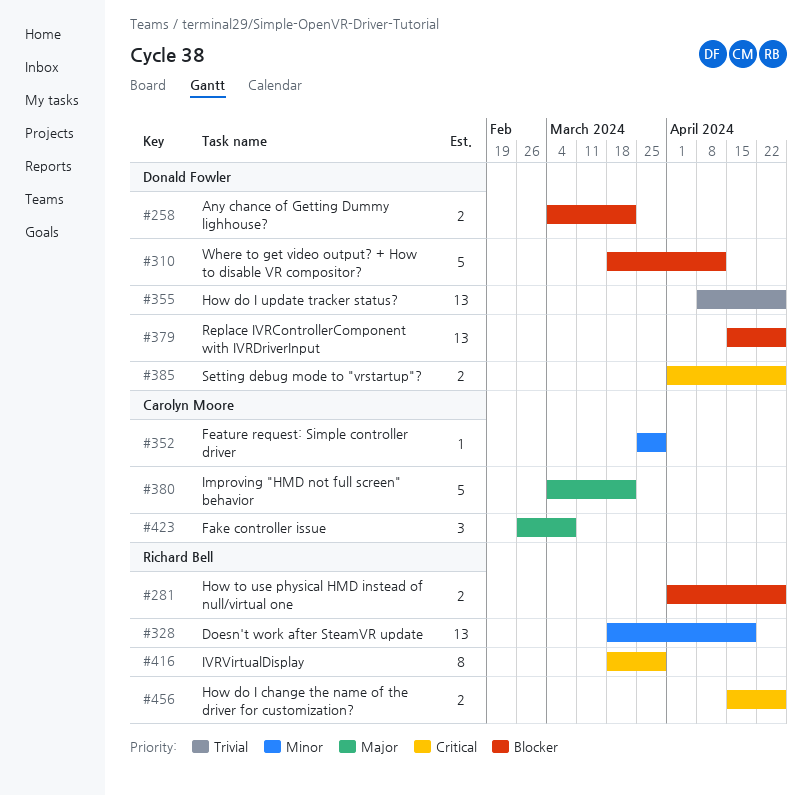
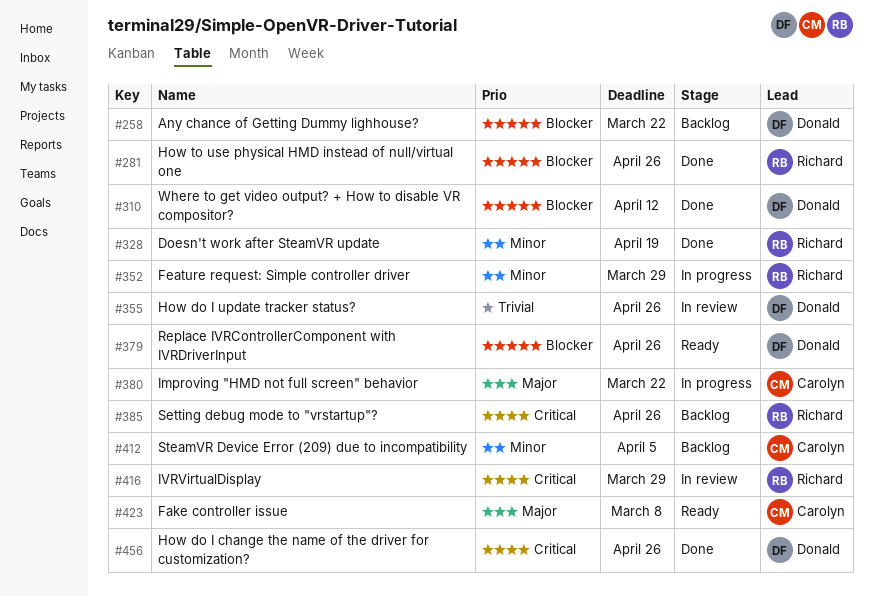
#352, owner: Carolyn Moore -> Richard Bell
#385, owner: Donald Fowler -> Richard Bell
#412: none -> present
#456, owner: Richard Bell -> Donald Fowler

